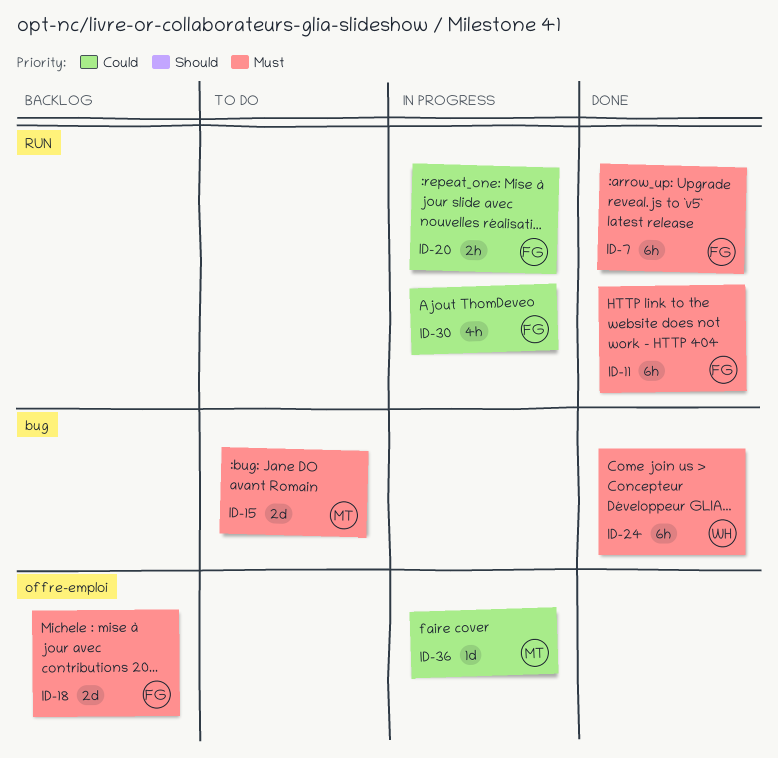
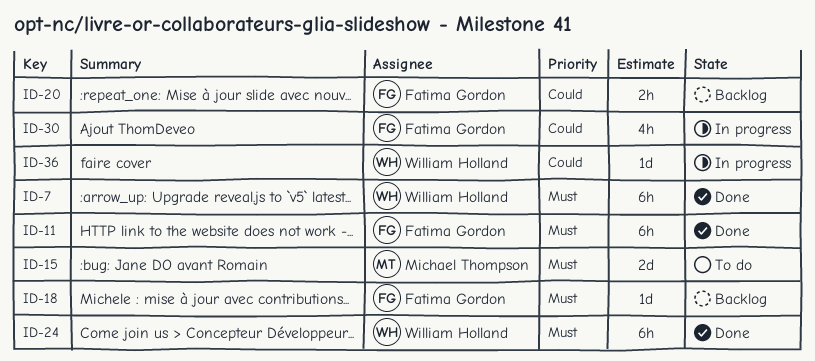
ID-7, owner: Fatima Gordon -> William Holland
ID-18, estimate: 2d -> 1d
ID-20, status: In progress -> Backlog
ID-36, owner: Michael Thompson -> William Holland

